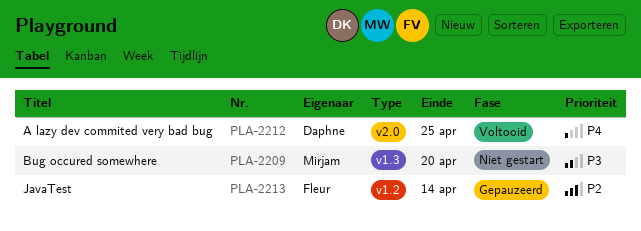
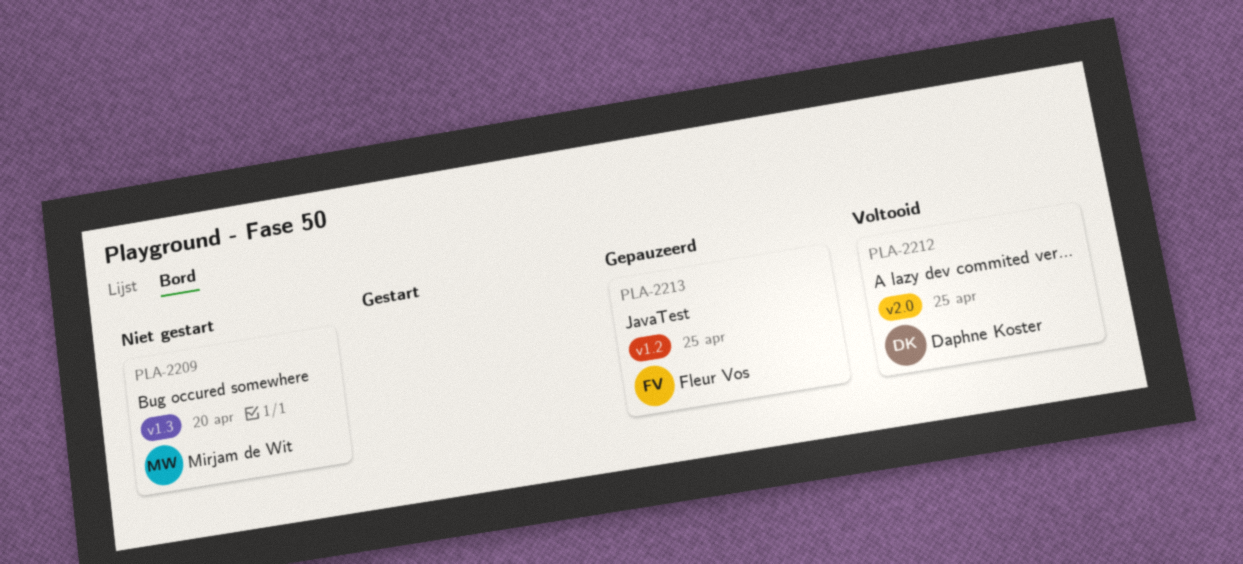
PLA-2213, due: Apr 14 -> Apr 25

